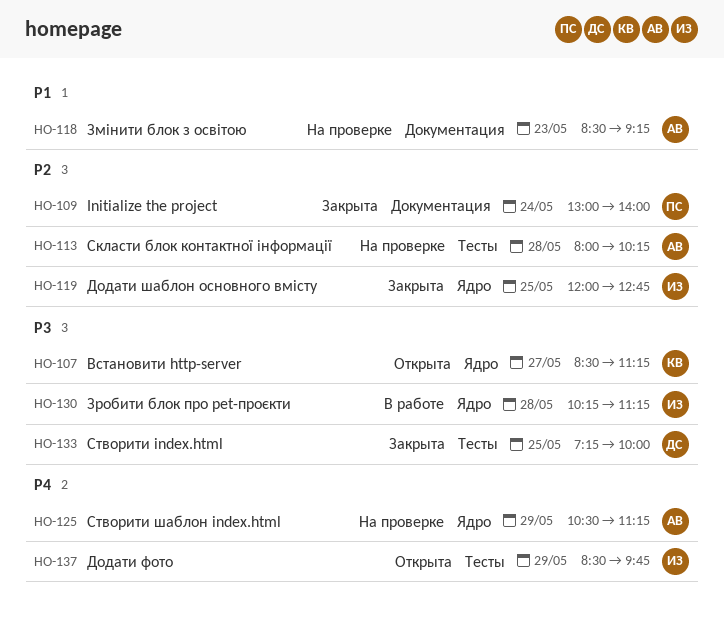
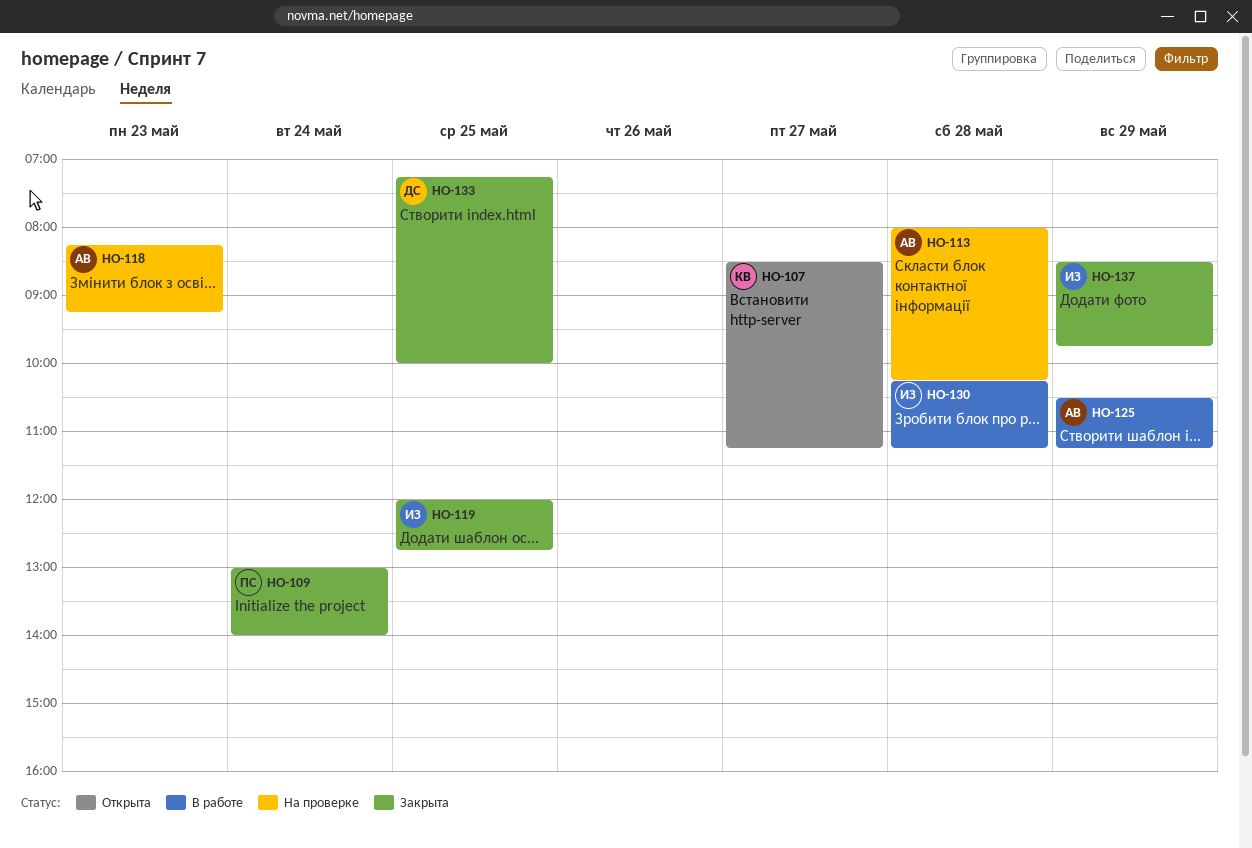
HO-118, begins: 08:30 -> 08:15
HO-125, status: На проверке -> В работе
HO-137, status: Открыта -> Закрыта

